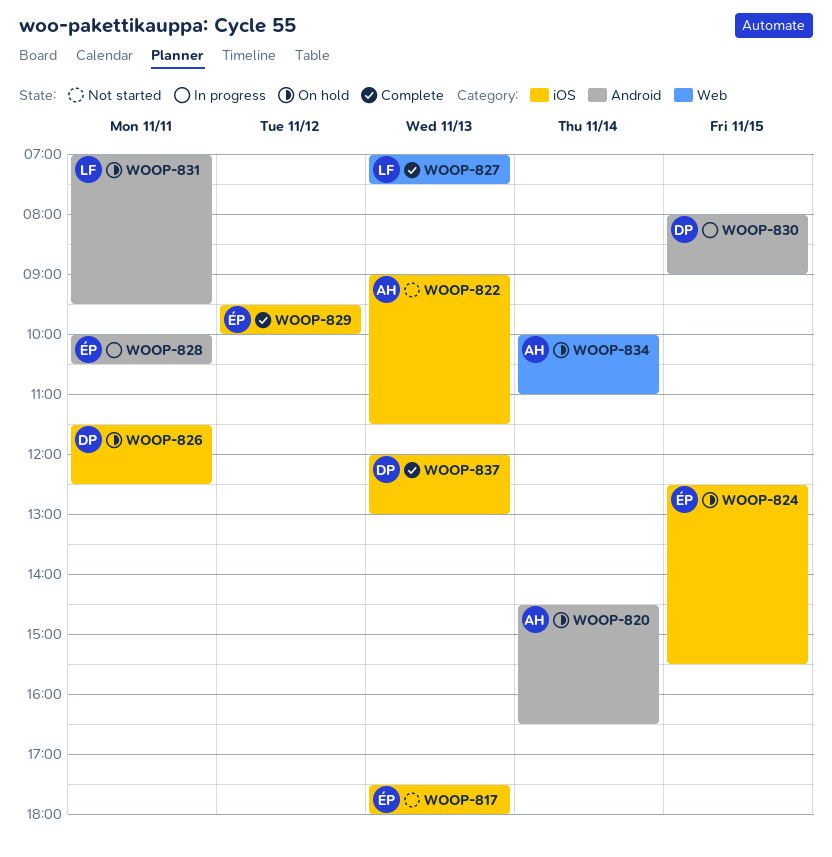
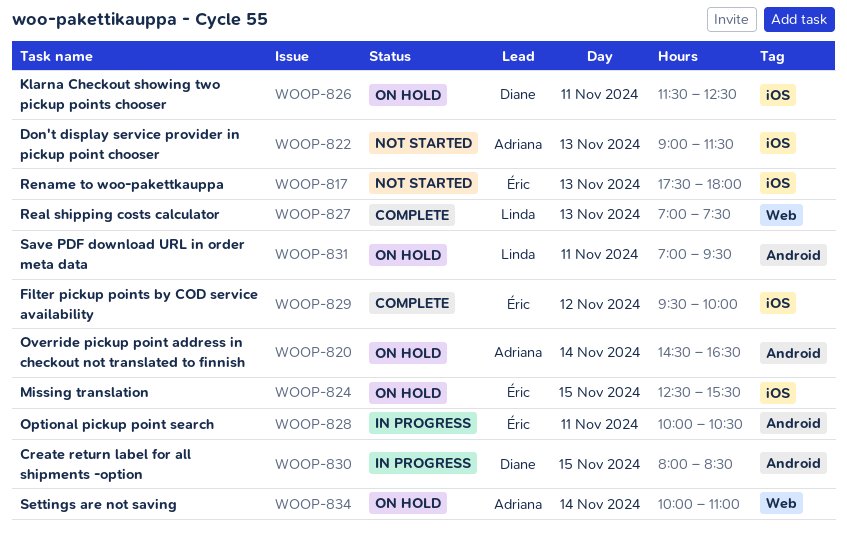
WOOP-830, ends: 09:00 -> 08:30
WOOP-837: present -> none

